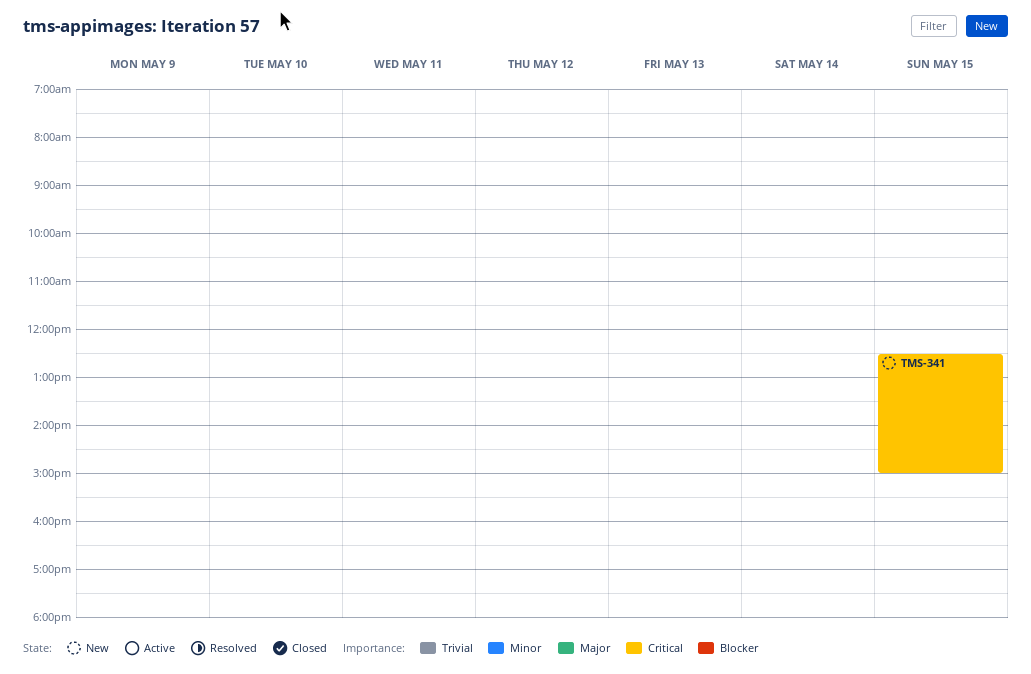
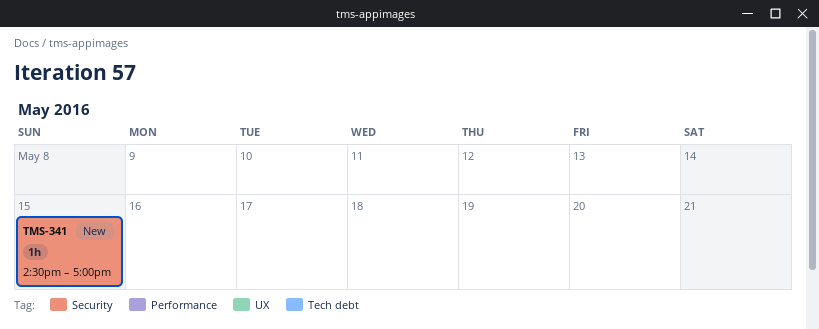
TMS-341, begins: 12:30 -> 14:30
TMS-341, ends: 15:00 -> 17:00

